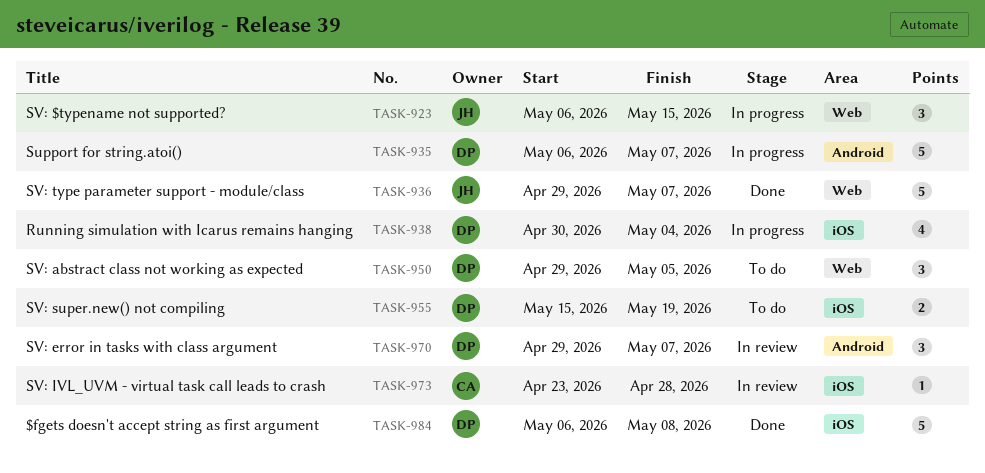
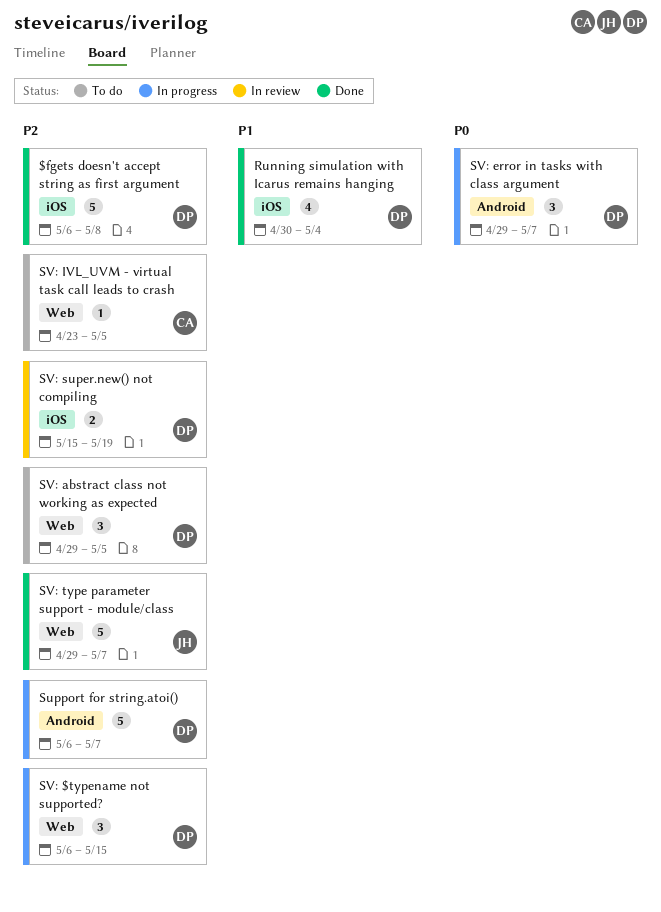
Running simulation with Icarus remains hanging, status: In progress -> Done
SV: $typename not supported?, owner: JH -> DP
SV: error in tasks with class argument, status: In review -> In progress
SV: IVL_UVM - virtual task call leads to crash, status: In review -> To do
SV: IVL_UVM - virtual task call leads to crash, label: iOS -> Web
SV: IVL_UVM - virtual task call leads to crash, due: Apr 28 -> May 5
SV: super.new() not compiling, status: To do -> In review

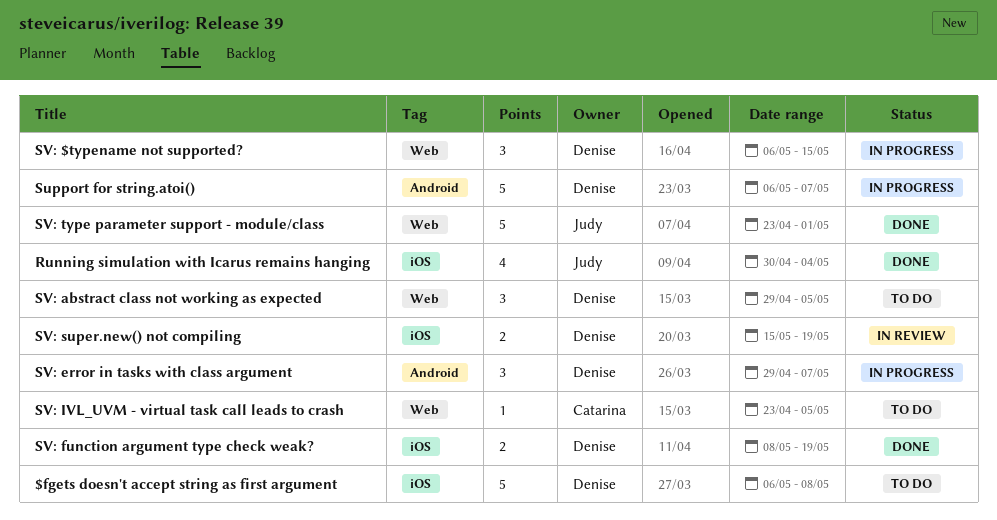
$fgets doesn't accept string as first argument, status: Done -> To do
Running simulation with Icarus remains hanging, owner: Denise -> Judy
SV: function argument type check weak?: none -> present
SV: type parameter support - module/class, start: Apr 29 -> Apr 23
SV: type parameter support - module/class, due: May 7 -> May 1

